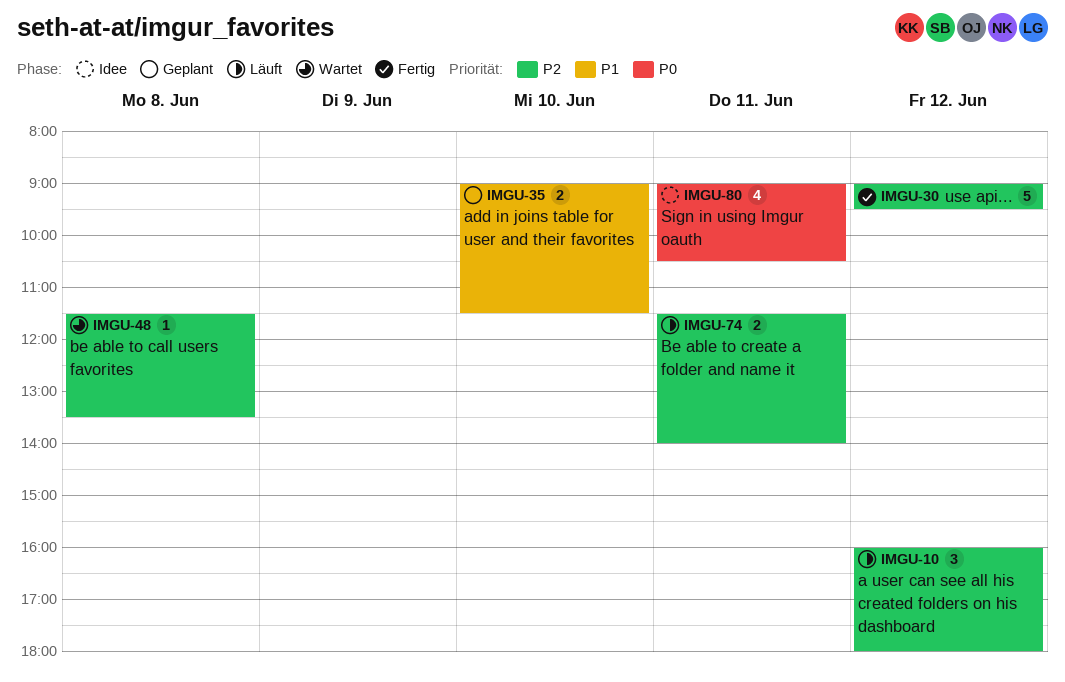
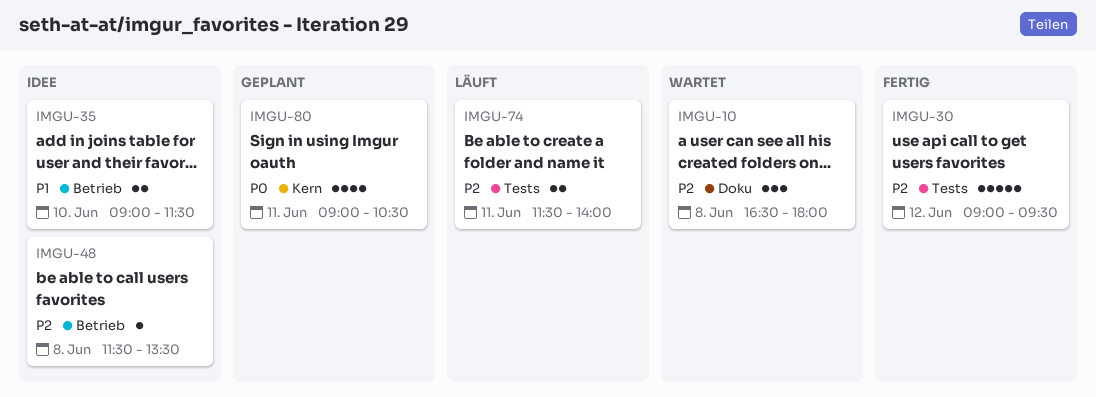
IMGU-10, status: Läuft -> Wartet
IMGU-10, day: Jun 12 -> Jun 8
IMGU-10, begins: 16:00 -> 16:30
IMGU-35, status: Geplant -> Idee
IMGU-48, status: Wartet -> Idee
IMGU-80, status: Idee -> Geplant

